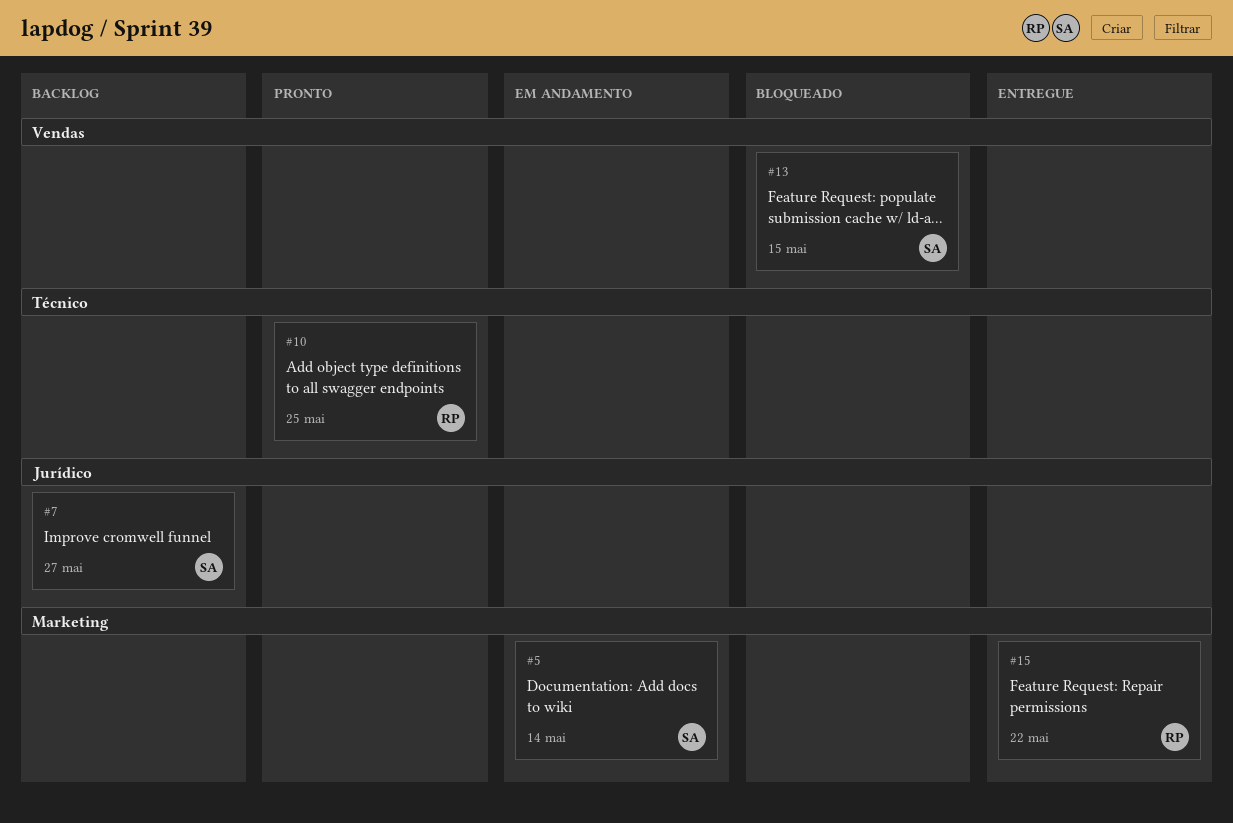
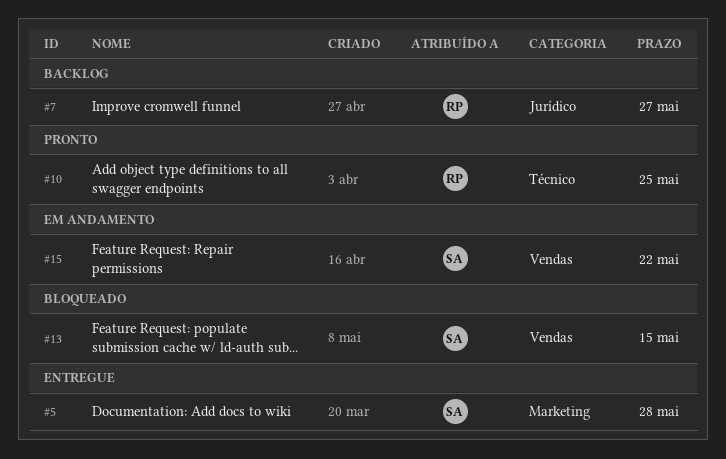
#5, status: Em andamento -> Entregue
#5, due: May 14 -> May 28
#7, owner: SA -> RP
#15, status: Entregue -> Em andamento
#15, owner: RP -> SA
#15, label: Marketing -> Vendas

